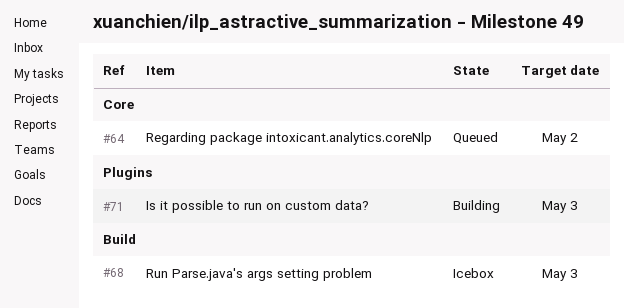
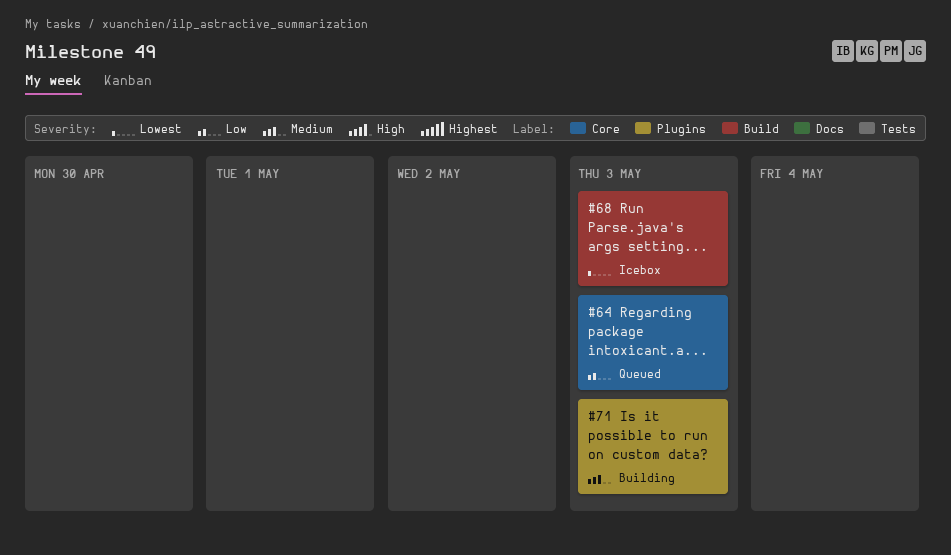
#64, due: May 2 -> May 3

